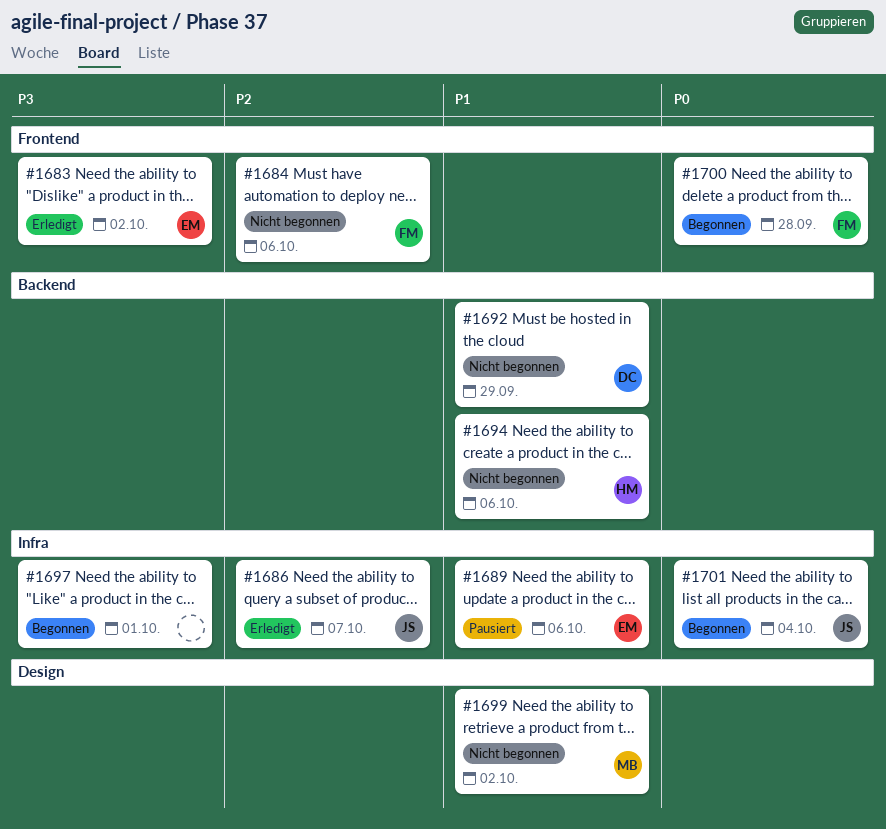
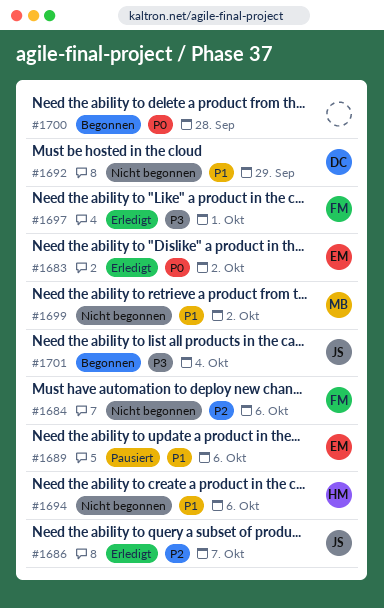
#1683, priority: P3 -> P0
#1697, status: Begonnen -> Erledigt
#1697, owner: none -> FM
#1700, owner: FM -> none
#1701, priority: P0 -> P3

